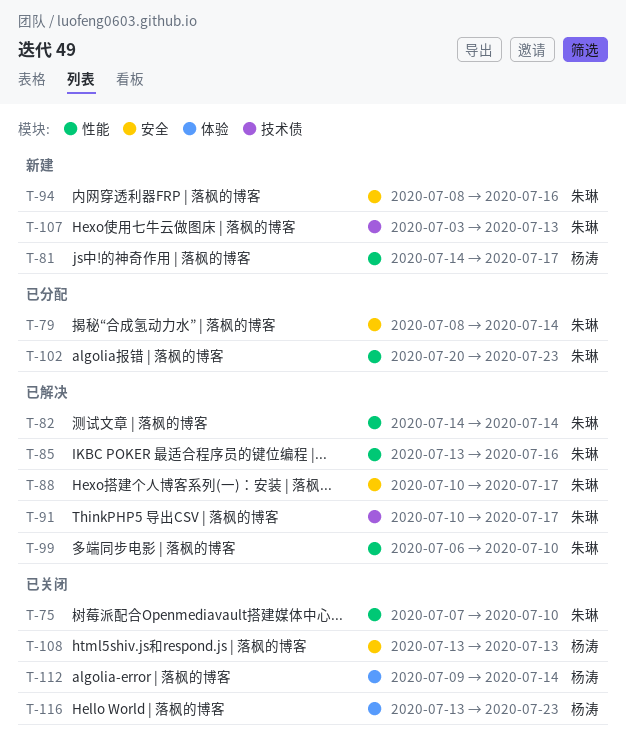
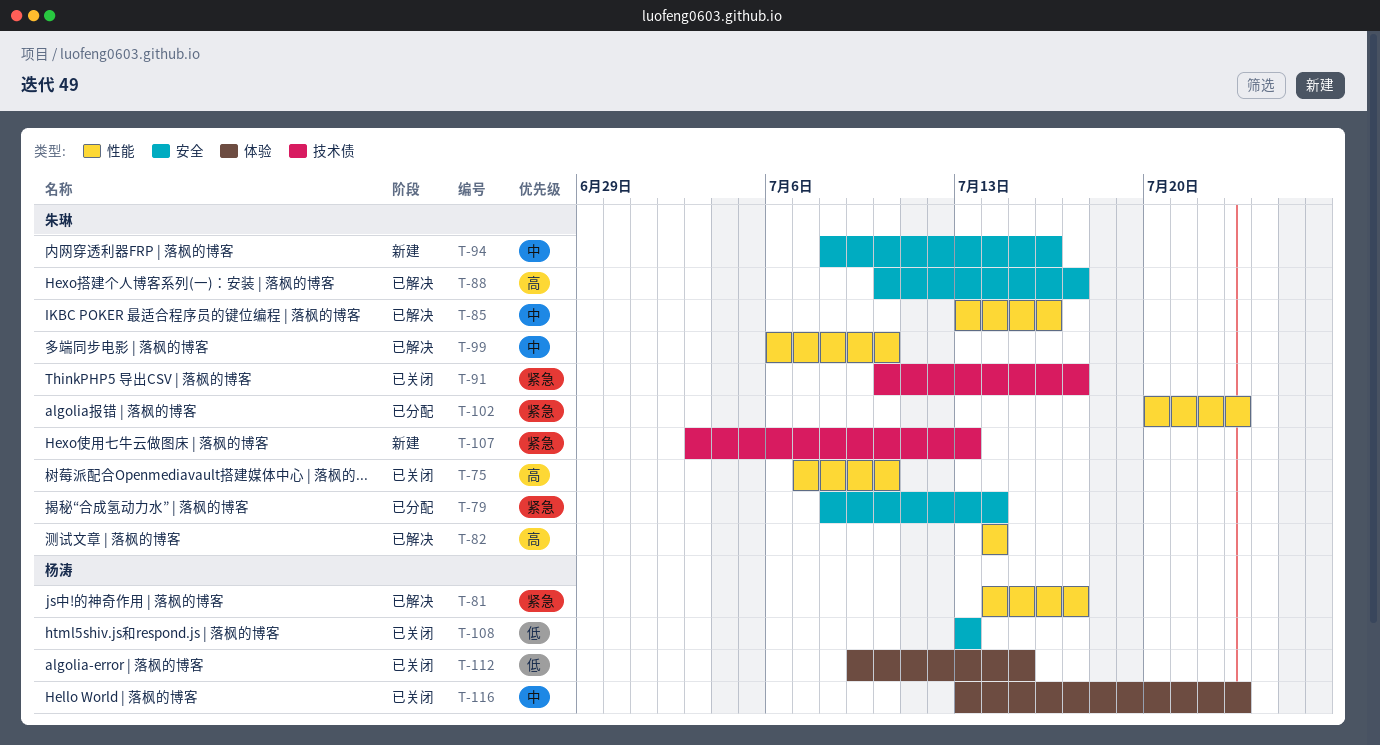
T-81, status: 新建 -> 已解决
T-91, status: 已解决 -> 已关闭
T-112, due: Jul 14 -> Jul 15

